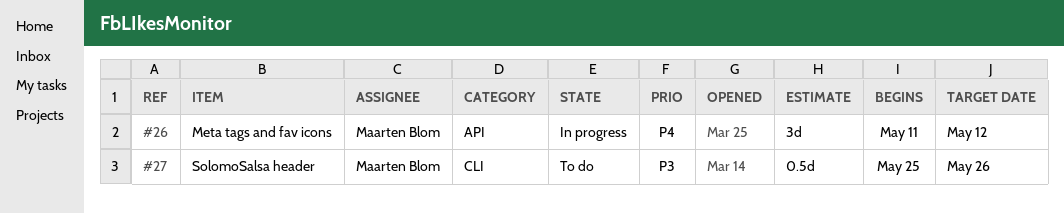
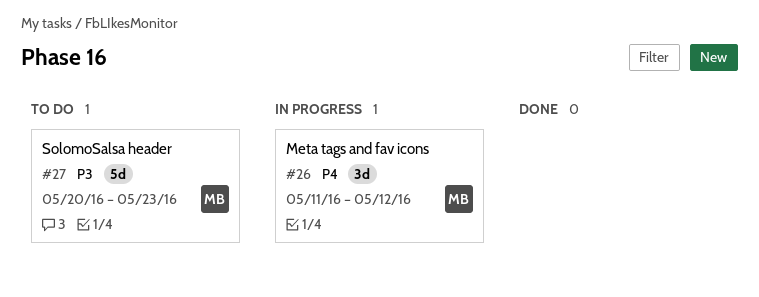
#27, estimate: 0.5d -> 5d
#27, start: May 25 -> May 20
#27, due: May 26 -> May 23

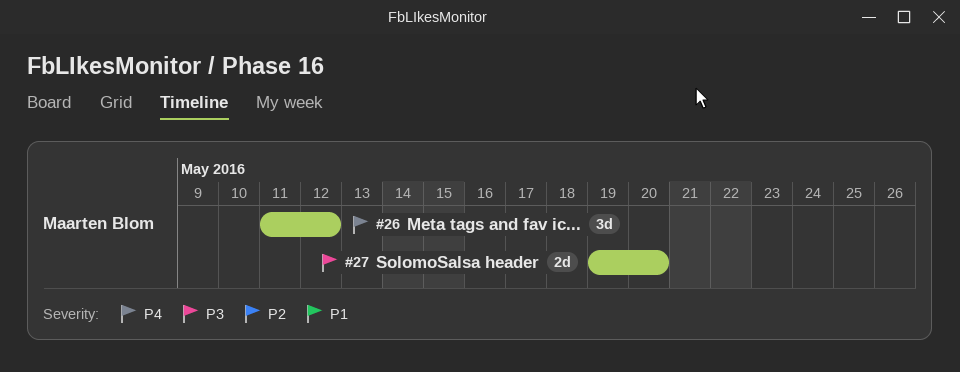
#27, estimate: 5d -> 2d
#27, start: May 20 -> May 19
#27, due: May 23 -> May 20

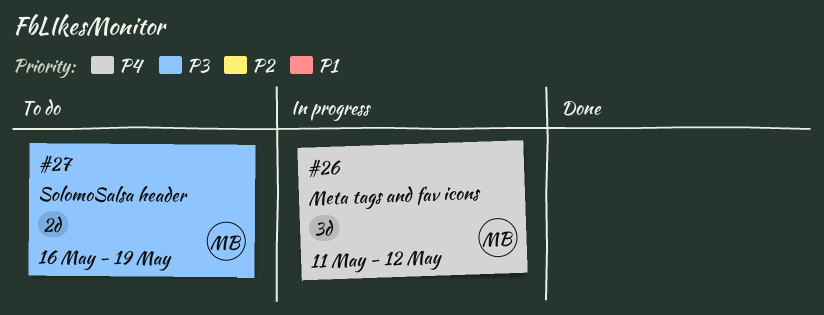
#27, start: May 19 -> May 16
#27, due: May 20 -> May 19

